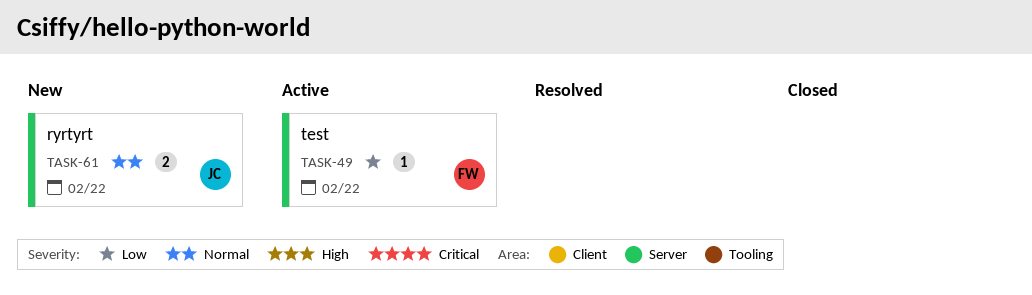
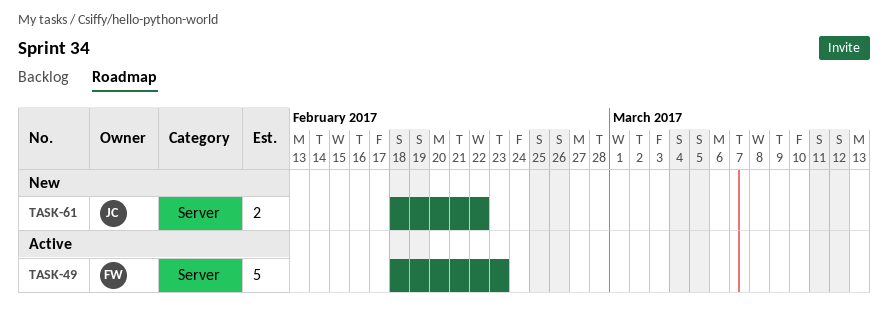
TASK-49, estimate: 1 -> 5
TASK-49, due: Feb 22 -> Feb 23

